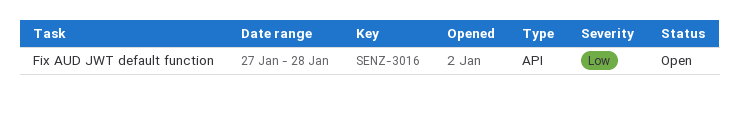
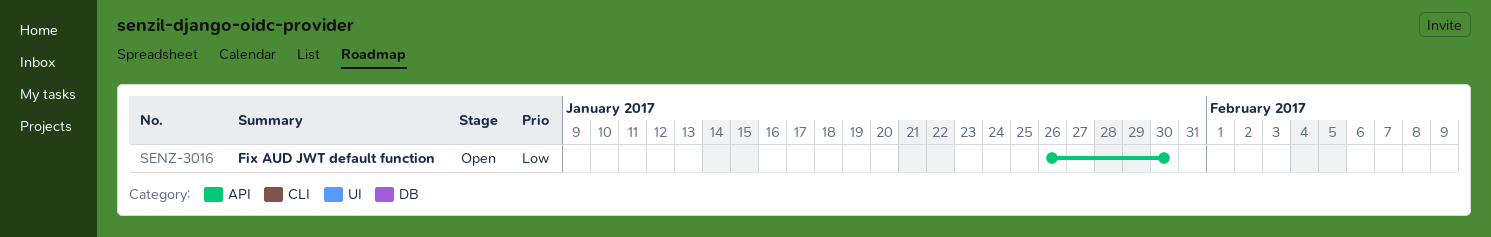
SENZ-3016, start: Jan 27 -> Jan 26
SENZ-3016, due: Jan 28 -> Jan 30

